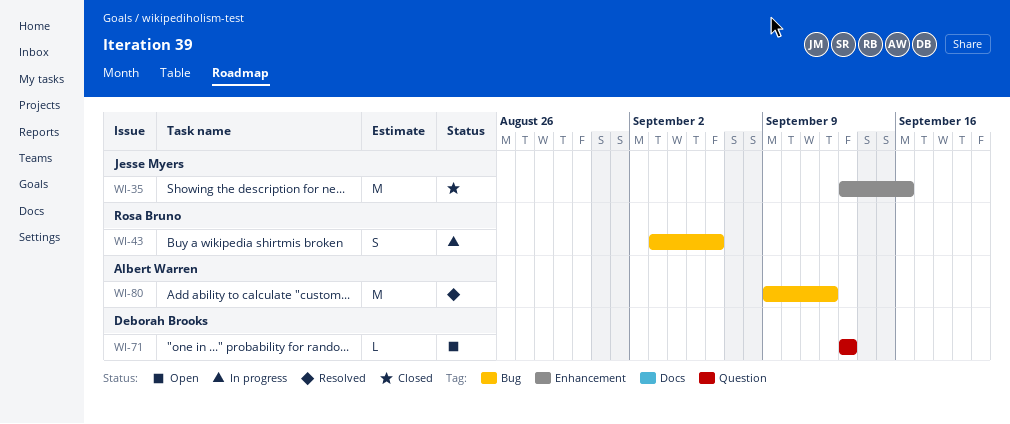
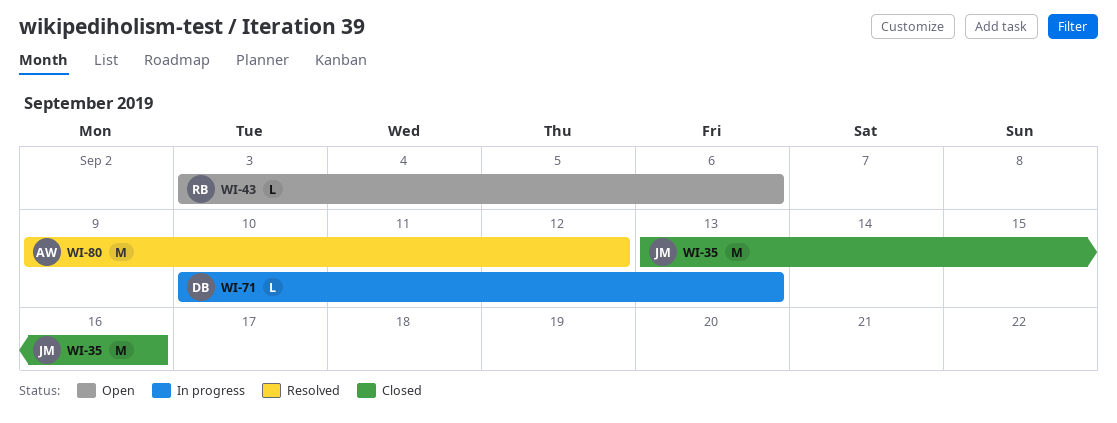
WI-43, status: In progress -> Open
WI-43, estimate: S -> L
WI-71, status: Open -> In progress
WI-71, start: Sep 13 -> Sep 10

